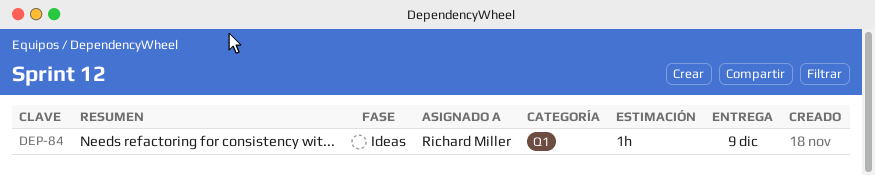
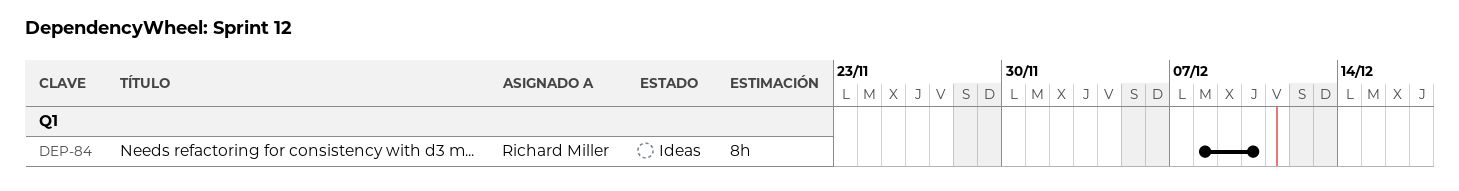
DEP-84, estimate: 1h -> 8h
DEP-84, due: Dec 9 -> Dec 10

